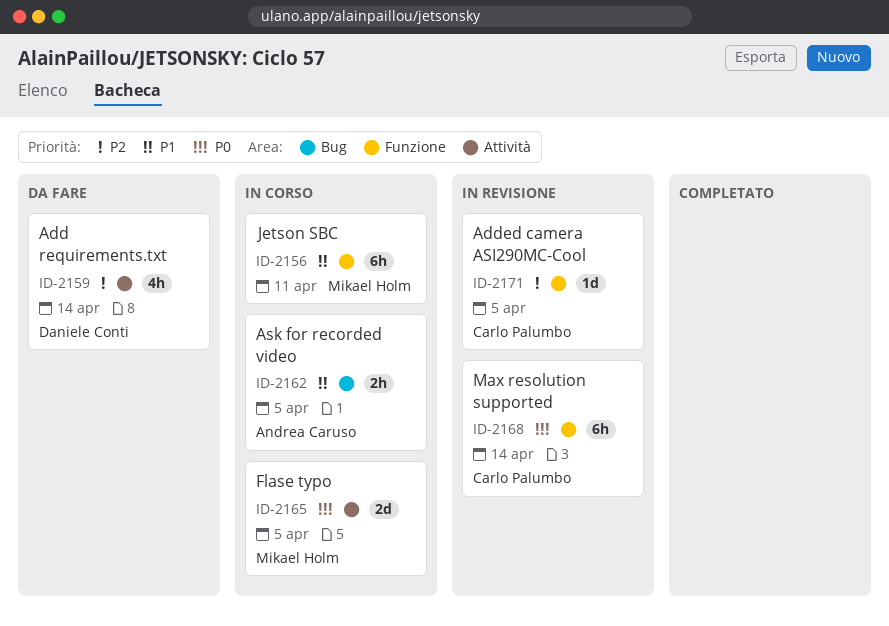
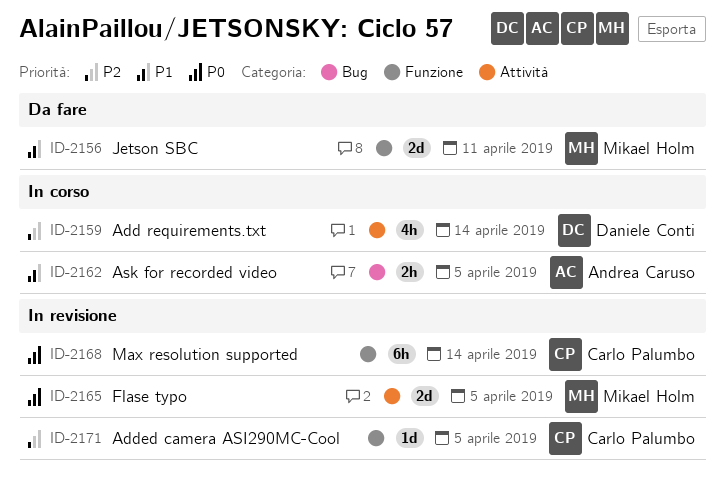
ID-2156, status: In corso -> Da fare
ID-2156, estimate: 6h -> 2d
ID-2159, status: Da fare -> In corso
ID-2165, status: In corso -> In revisione

